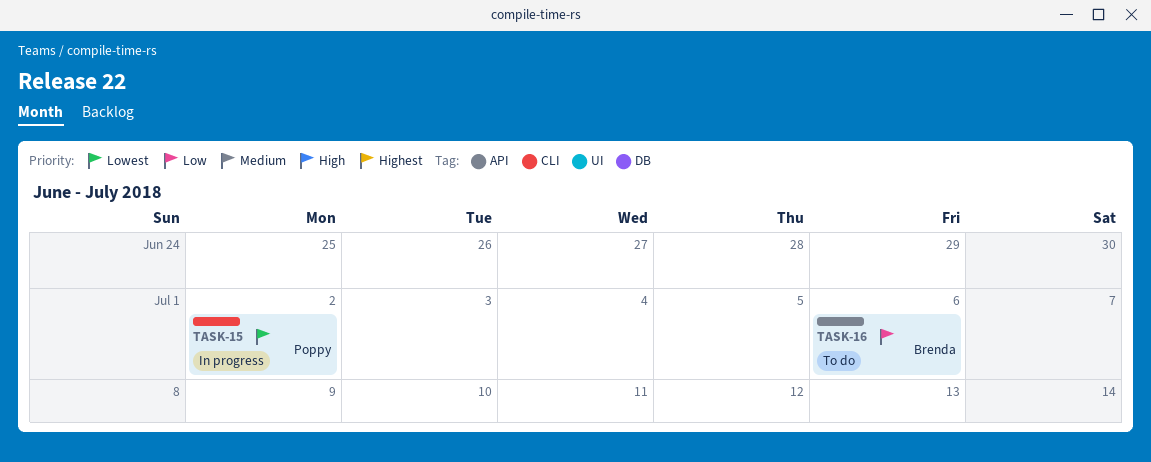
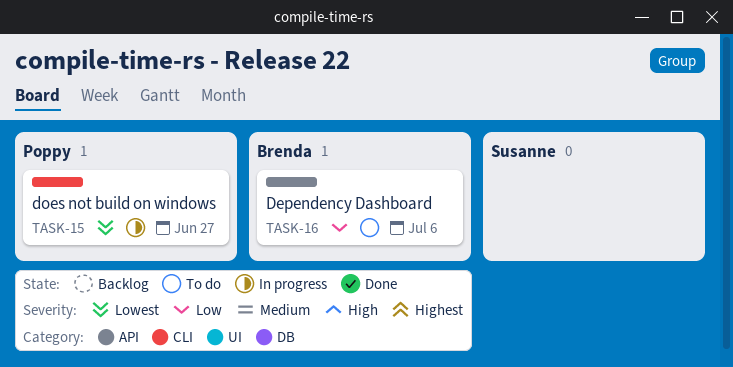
TASK-15, due: Jul 2 -> Jun 27

